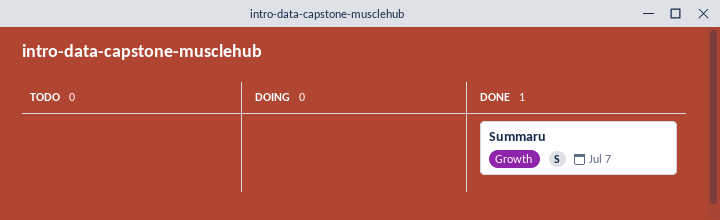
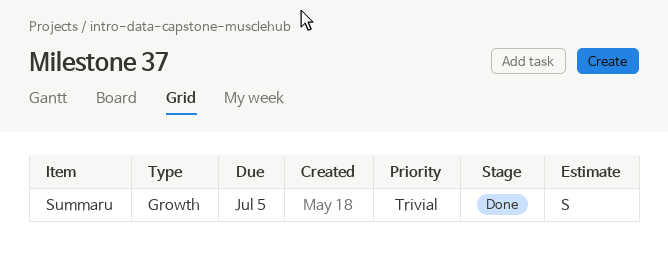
Summaru, due: Jul 7 -> Jul 5

